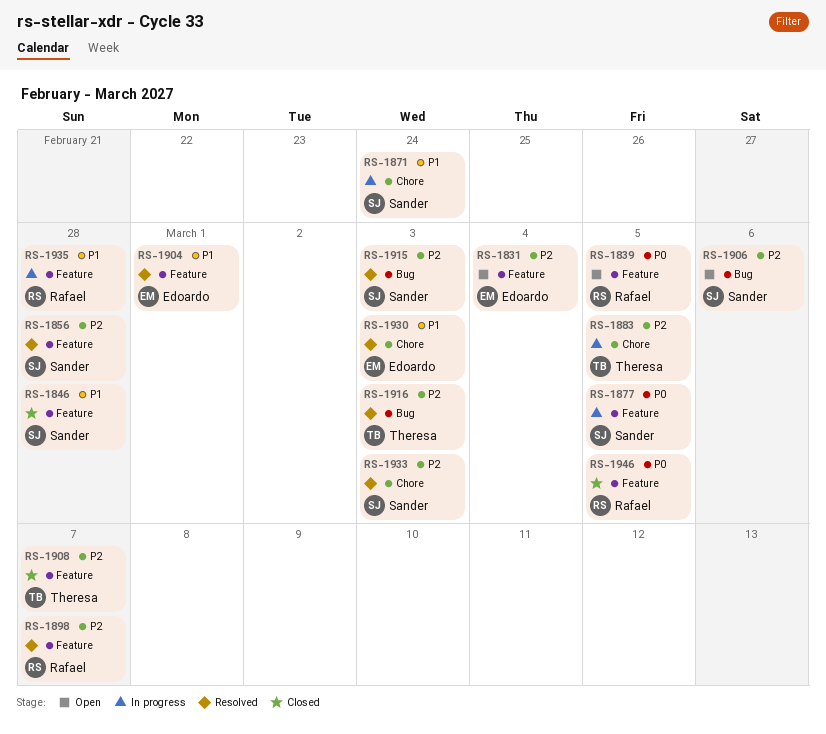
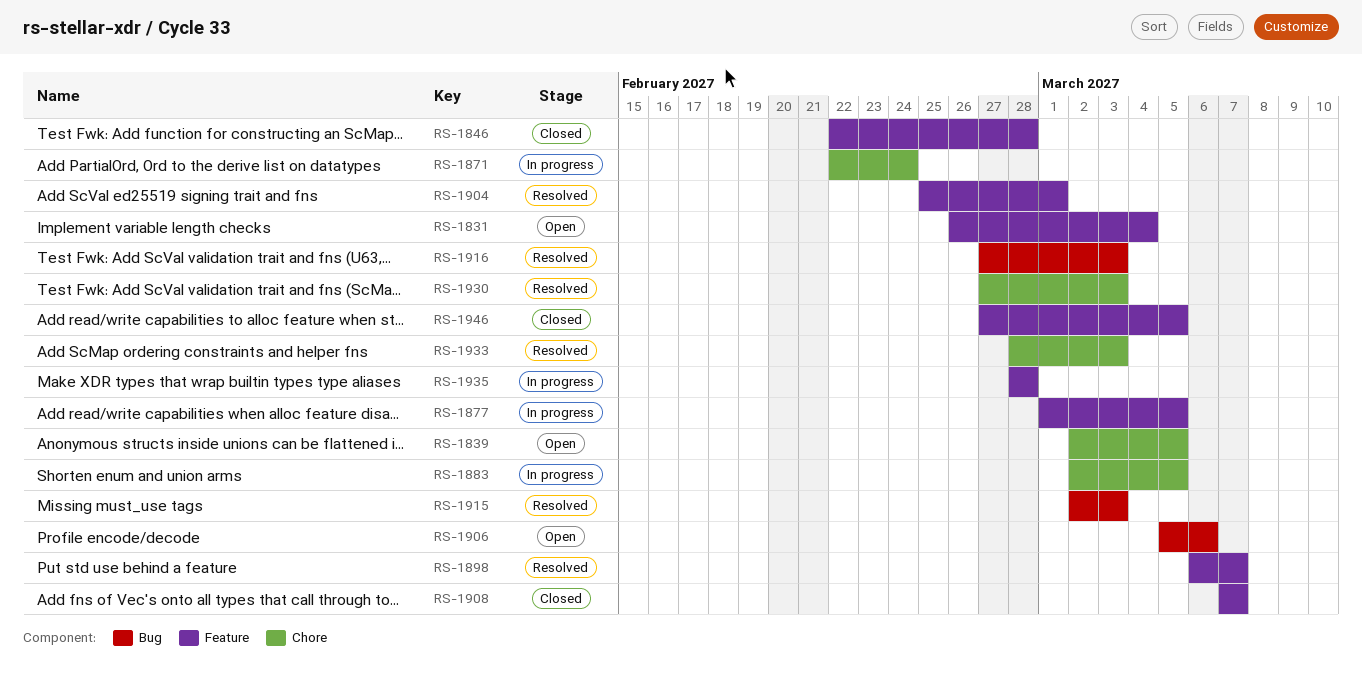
RS-1839, label: Feature -> Chore
RS-1856: present -> none

